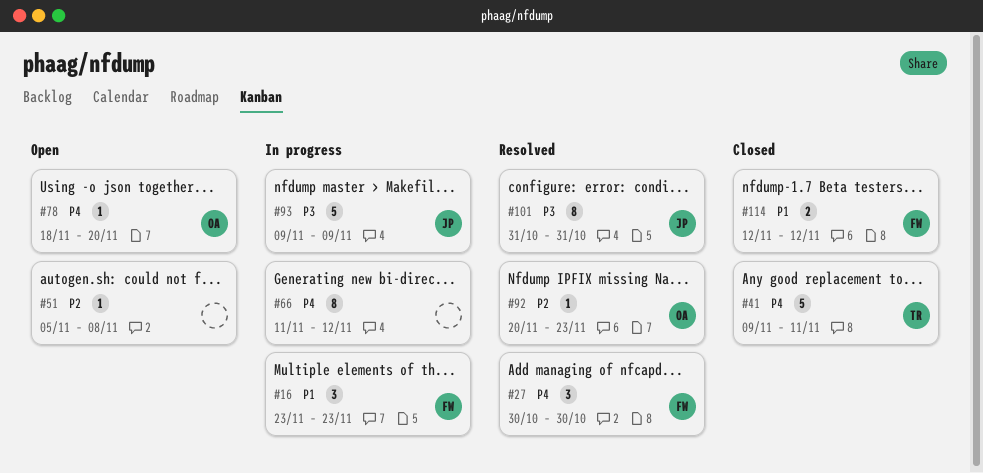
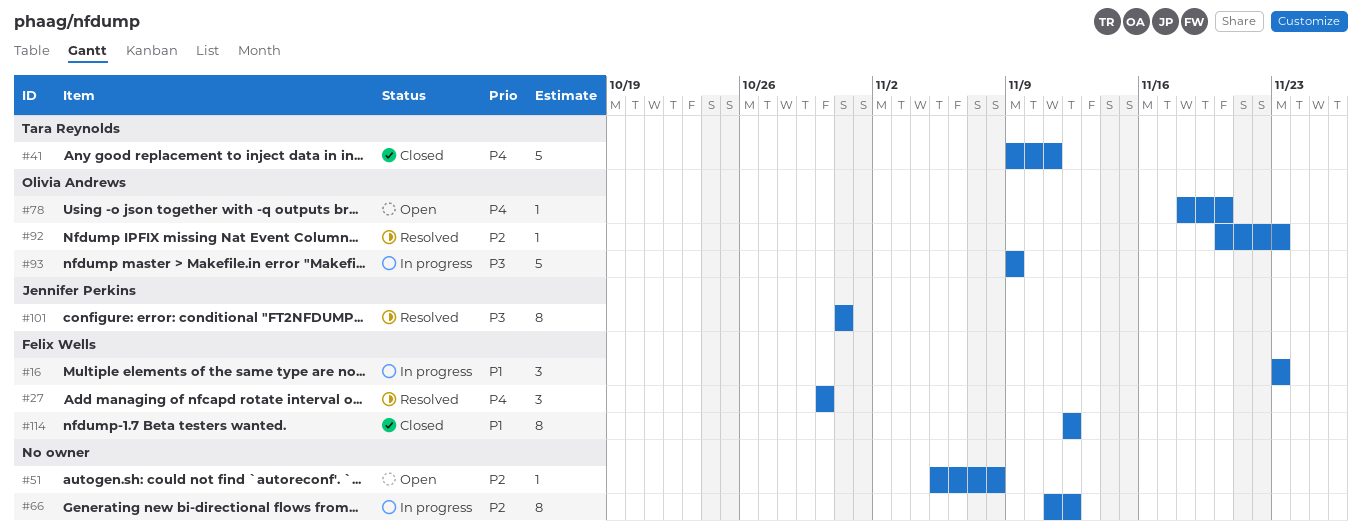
#66, priority: P4 -> P2
#93, owner: Jennifer Perkins -> Olivia Andrews
#114, estimate: 2 -> 8

